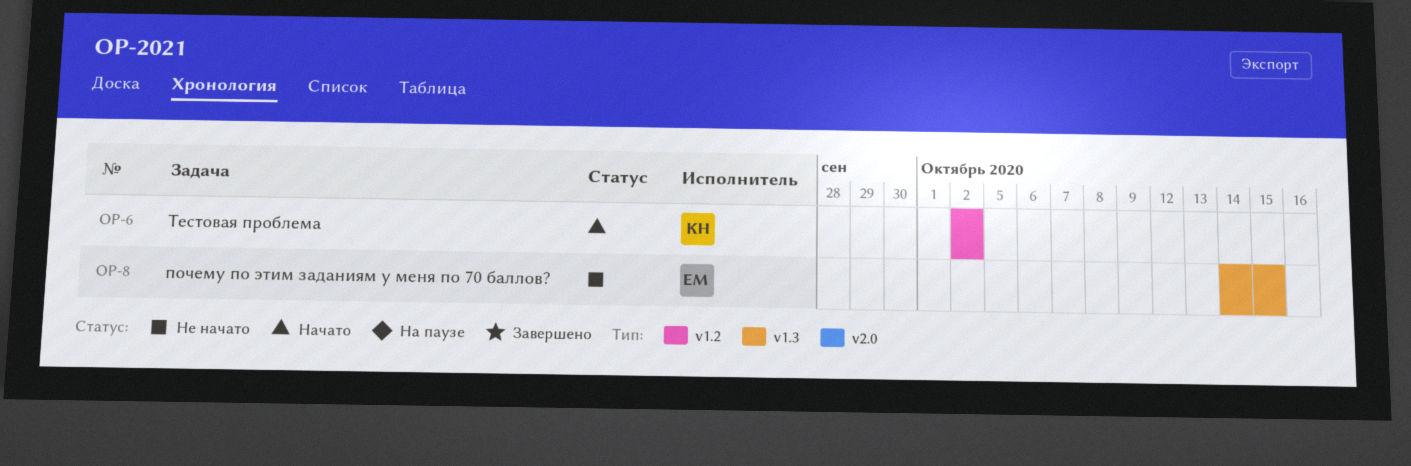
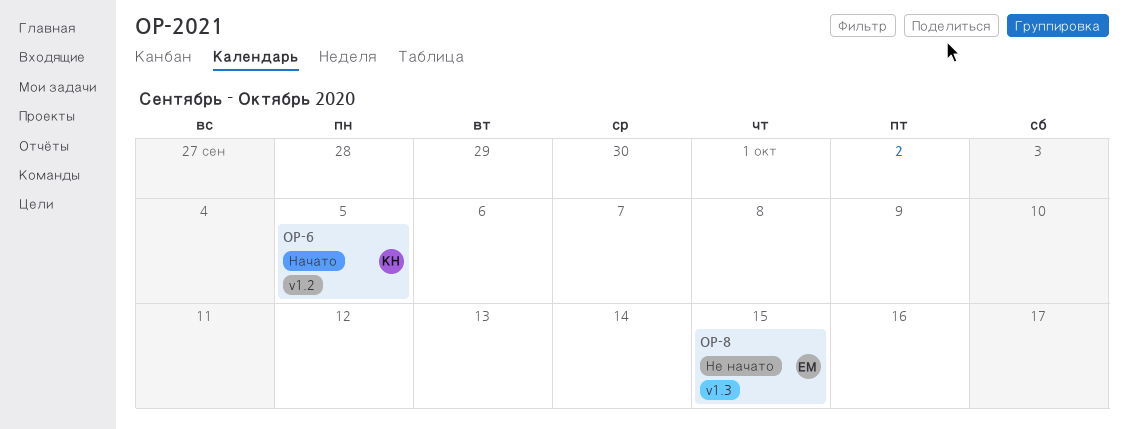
OP-6, due: Oct 2 -> Oct 5

